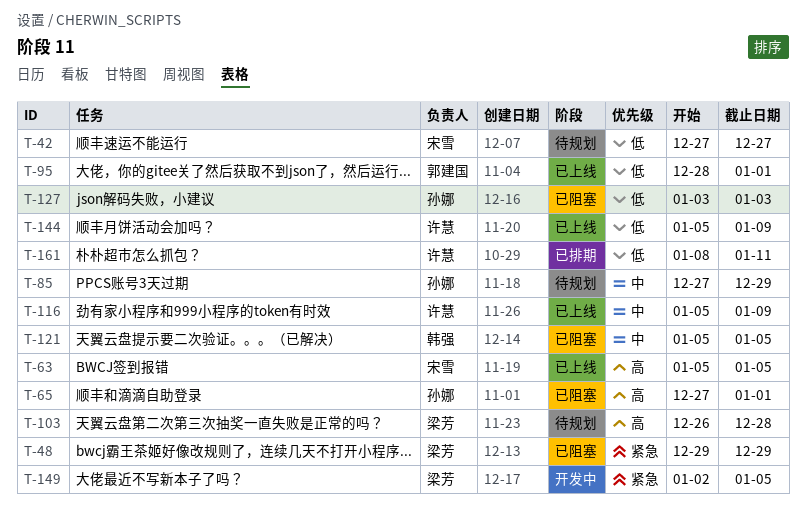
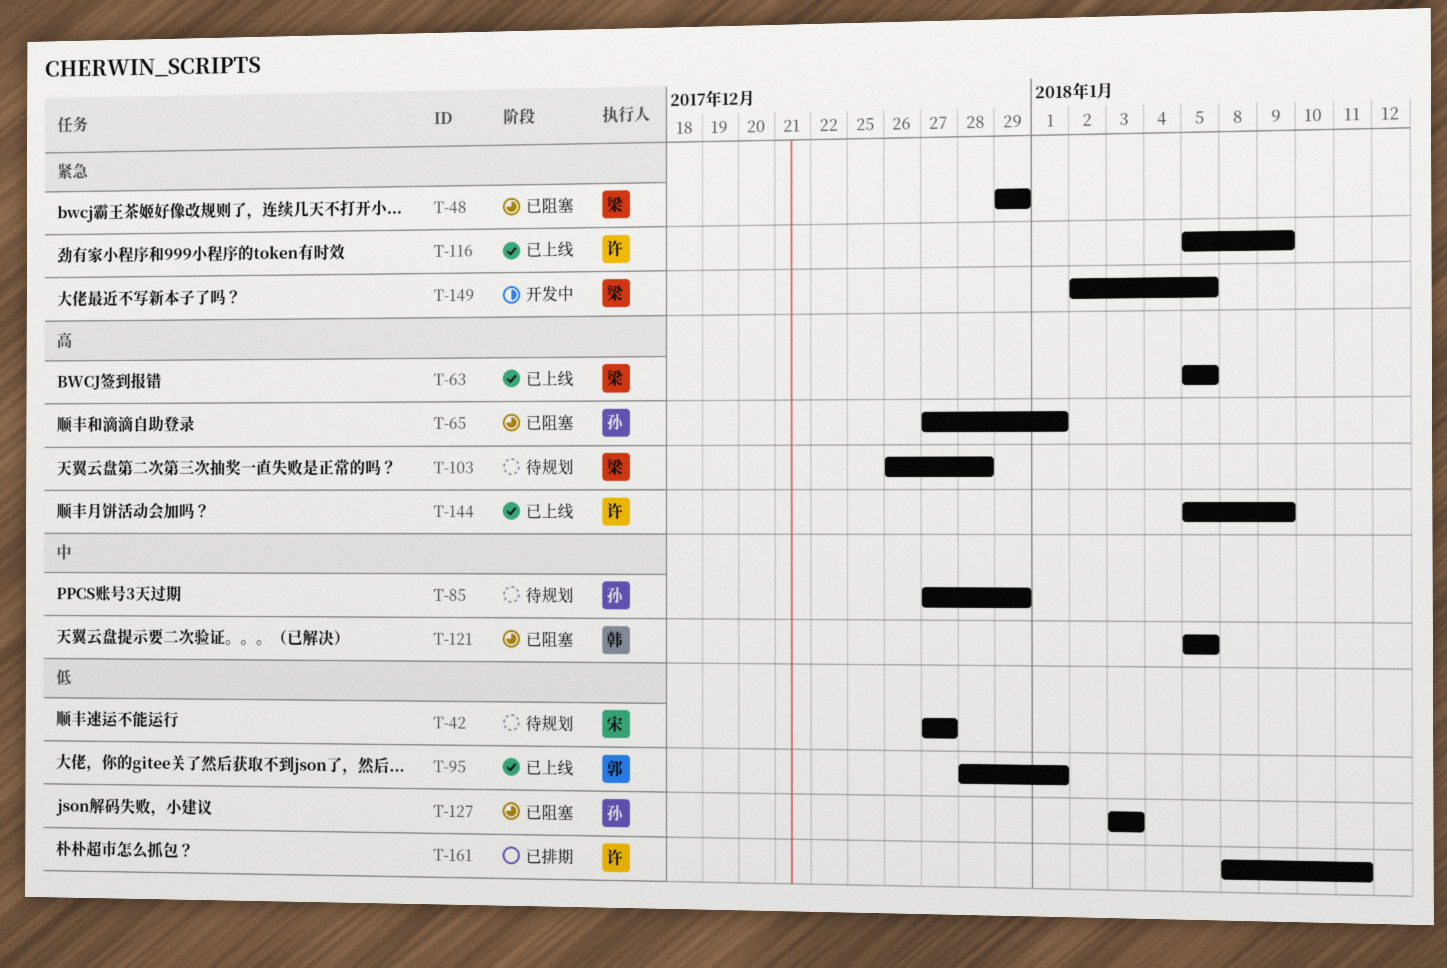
T-63, owner: 宋雪 -> 梁芳
T-116, priority: 中 -> 紧急
T-144, priority: 低 -> 高

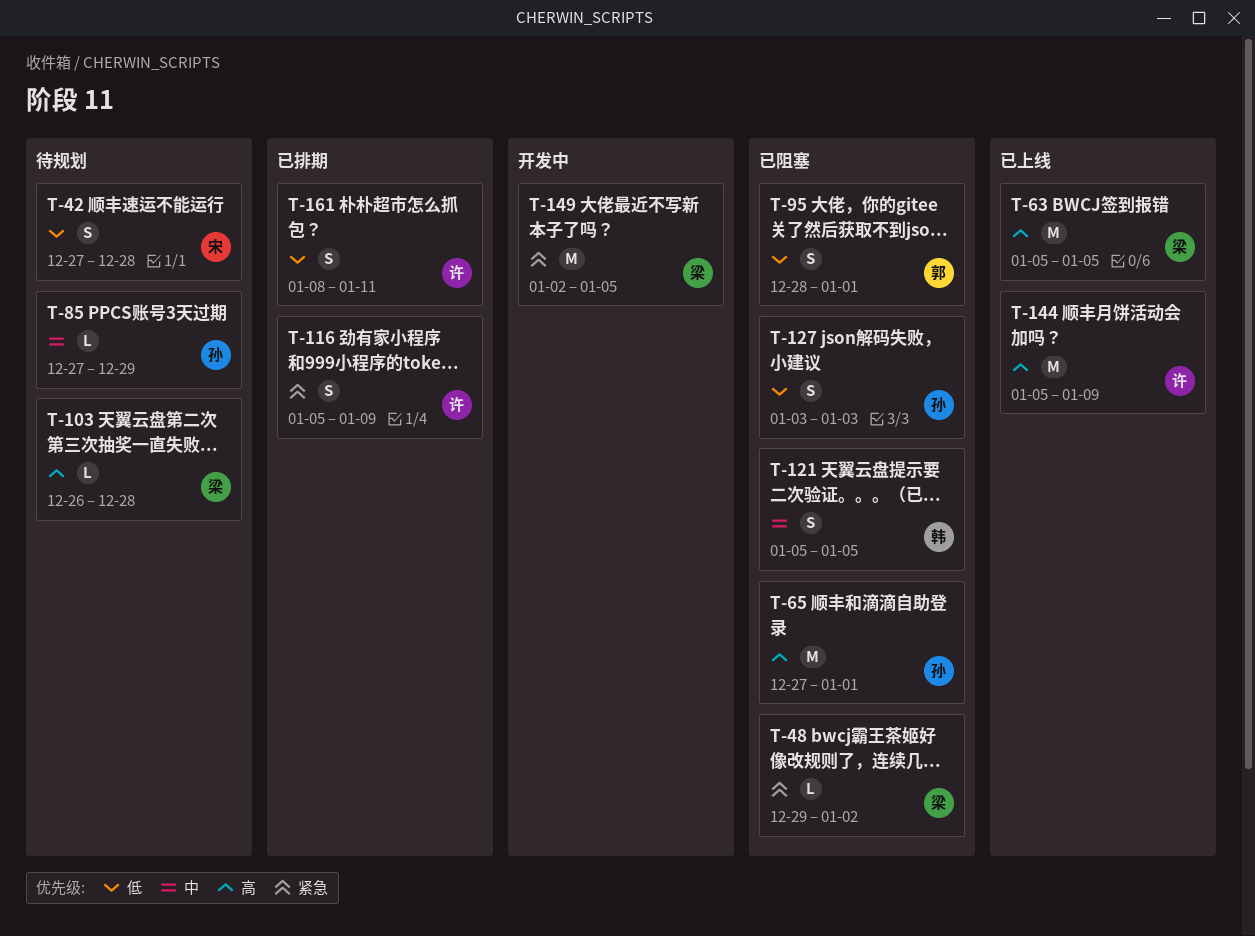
T-42, due: Dec 27 -> Dec 28
T-48, due: Dec 29 -> Jan 2
T-95, status: 已上线 -> 已阻塞
T-116, status: 已上线 -> 已排期

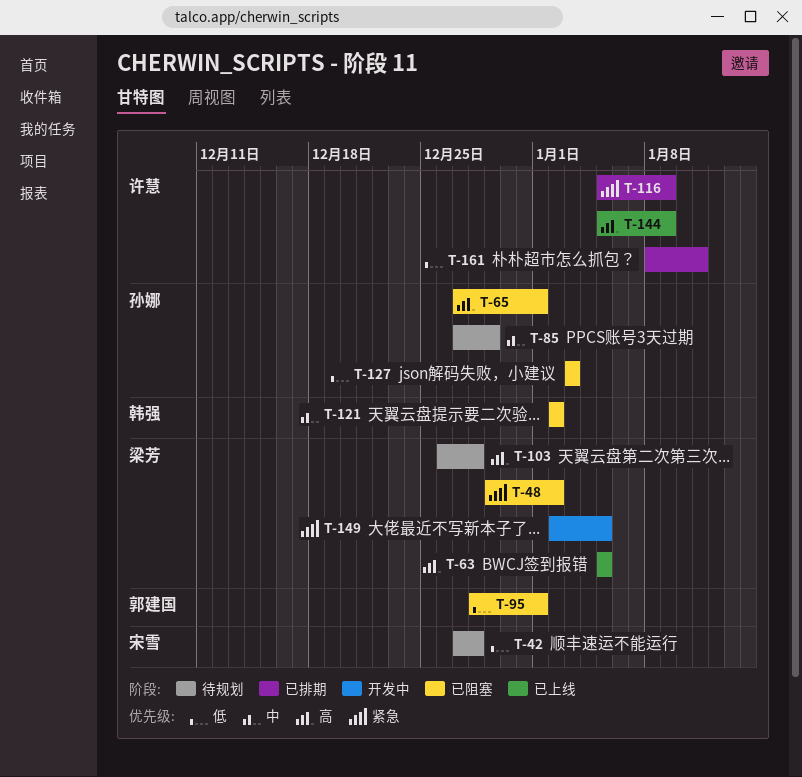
T-121, start: Jan 5 -> Jan 2
T-121, due: Jan 5 -> Jan 2

